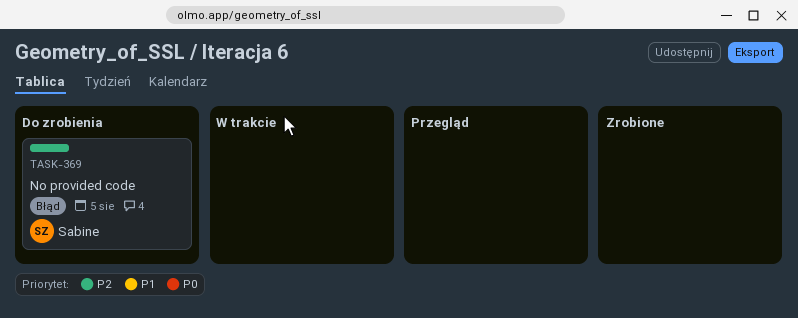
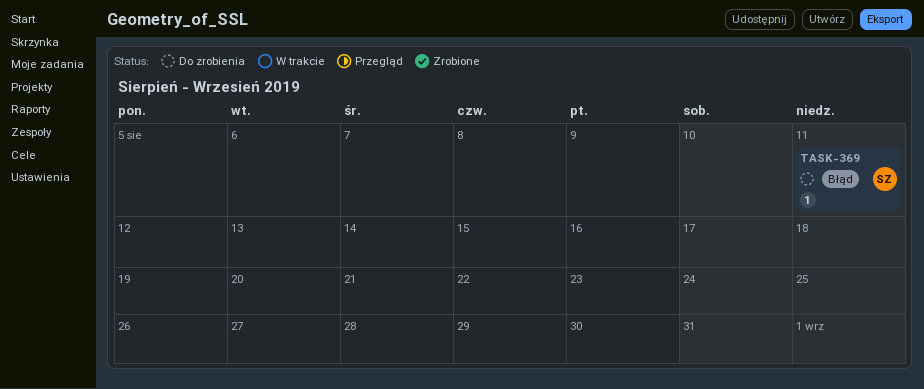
TASK-369, due: Aug 5 -> Aug 11

